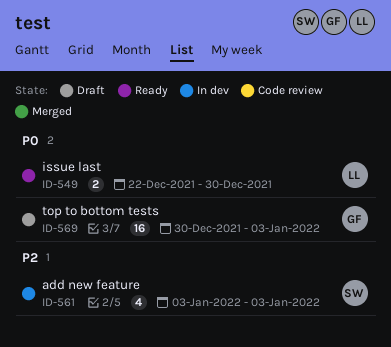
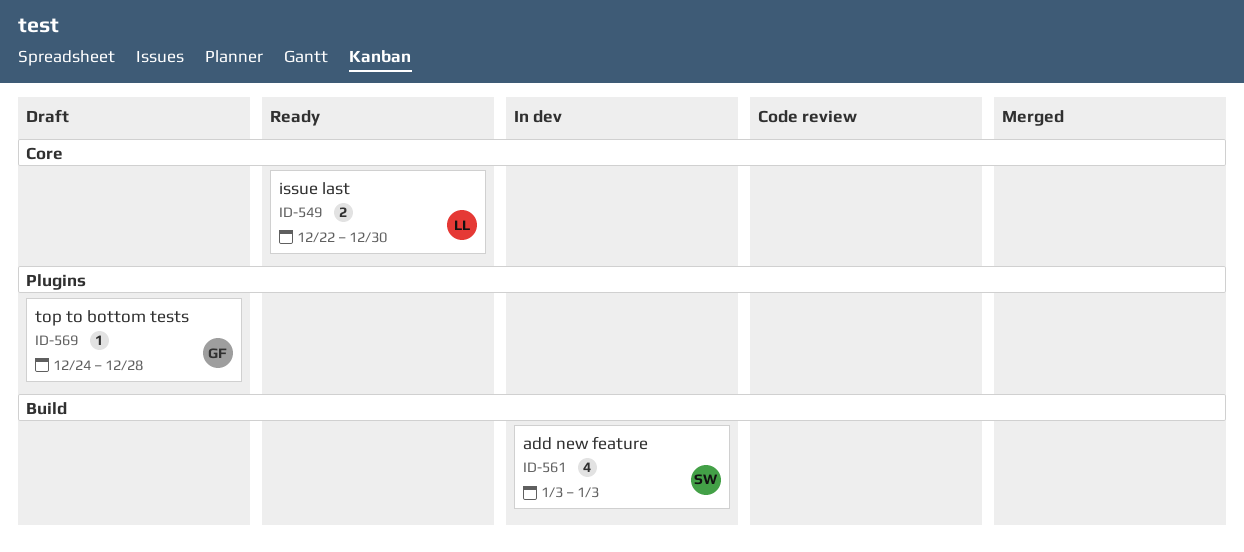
ID-569, estimate: 16 -> 1
ID-569, start: Dec 30 -> Dec 24
ID-569, due: Jan 3 -> Dec 28

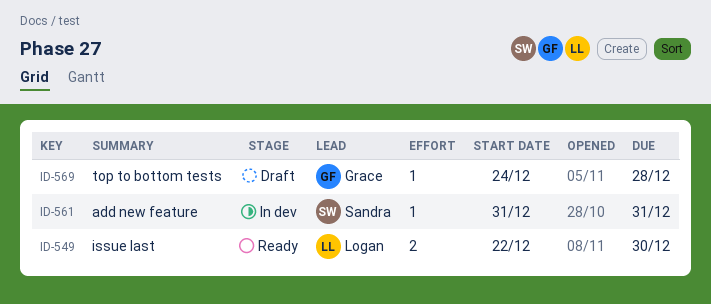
ID-561, estimate: 4 -> 1
ID-561, start: Jan 3 -> Dec 31
ID-561, due: Jan 3 -> Dec 31

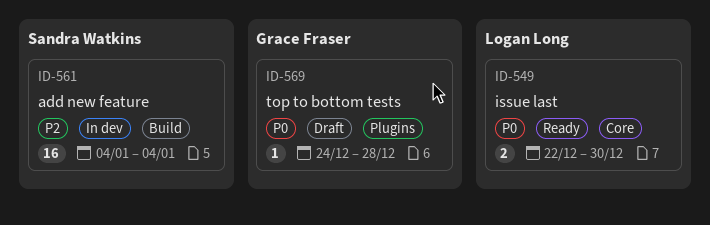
ID-561, estimate: 1 -> 16
ID-561, start: Dec 31 -> Jan 4
ID-561, due: Dec 31 -> Jan 4

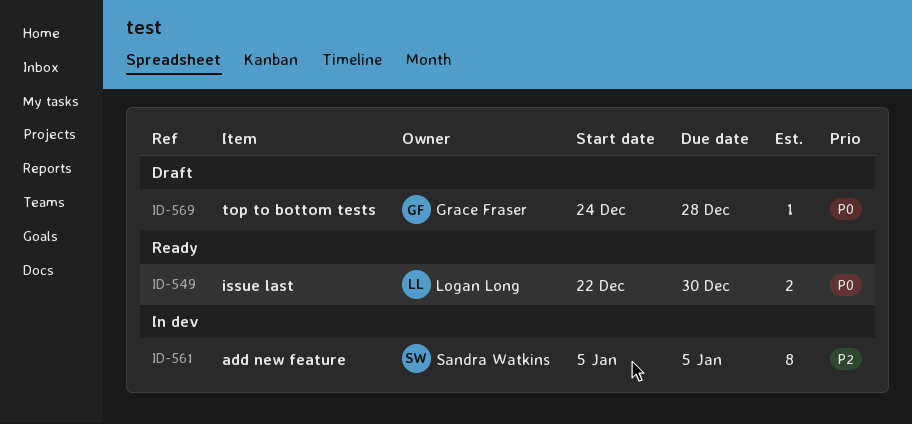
ID-561, estimate: 16 -> 8
ID-561, start: Jan 4 -> Jan 5
ID-561, due: Jan 4 -> Jan 5

